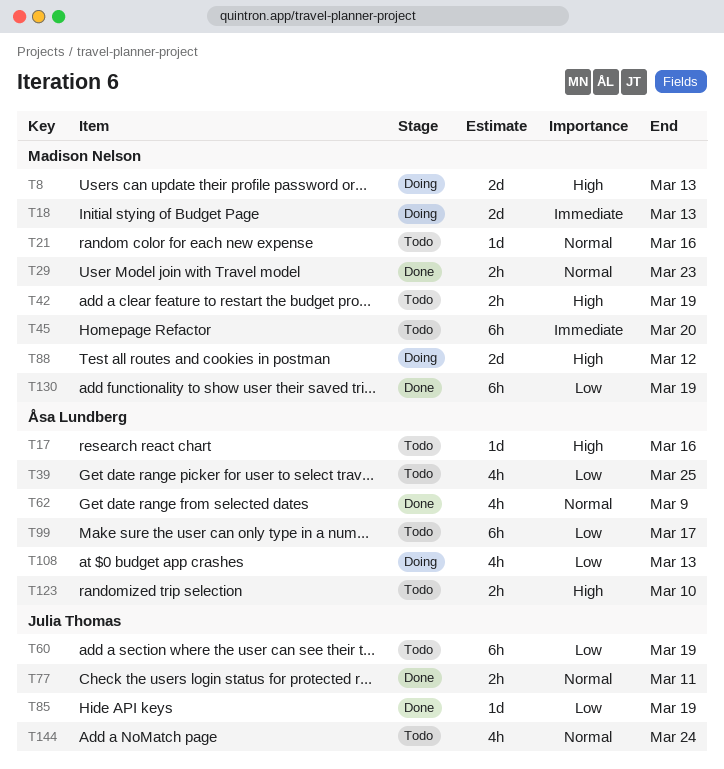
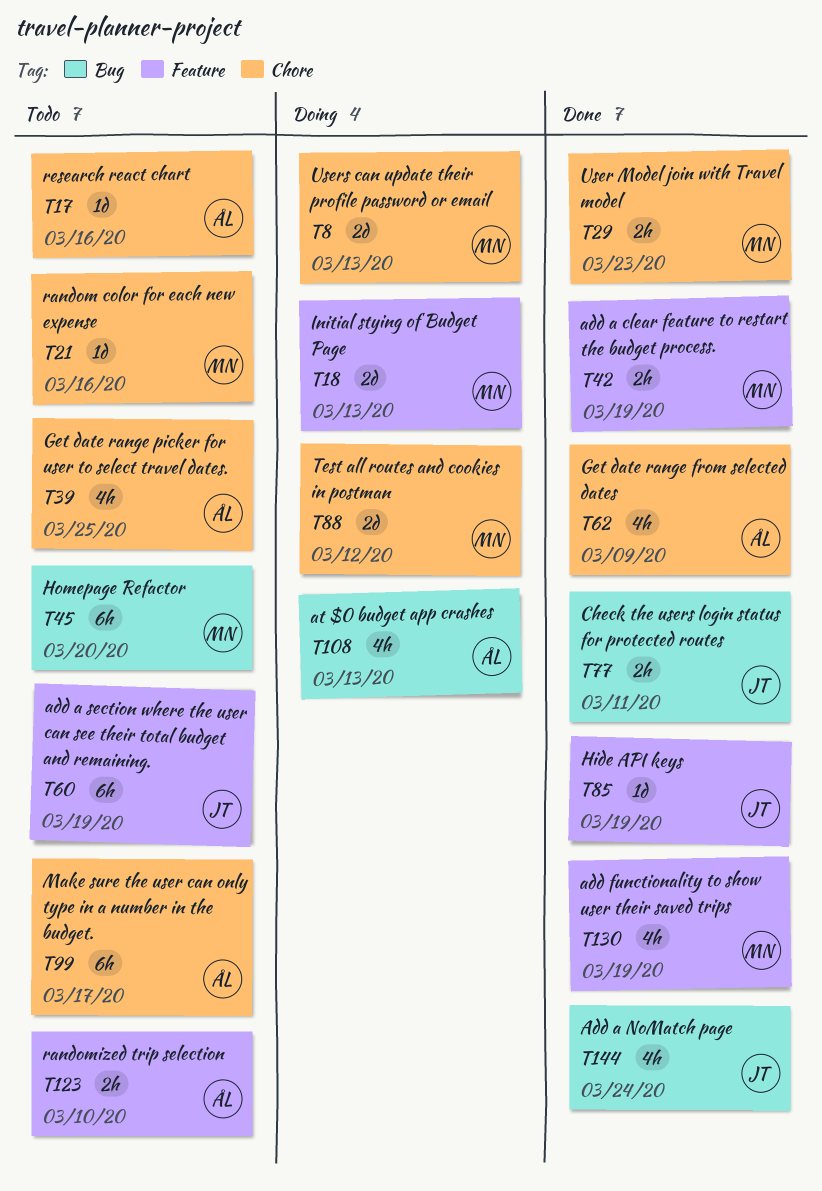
T42, status: Todo -> Done
T130, estimate: 6h -> 4h
T144, status: Todo -> Done

